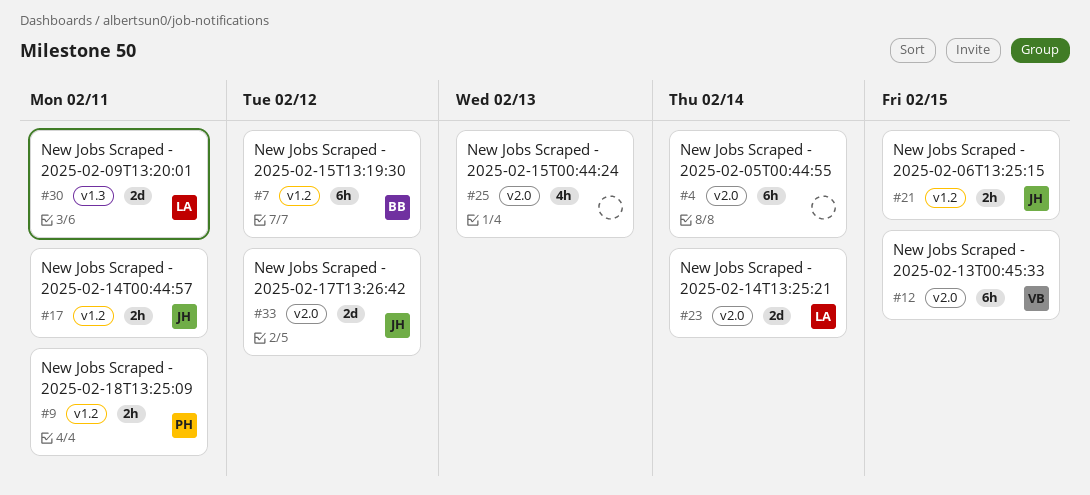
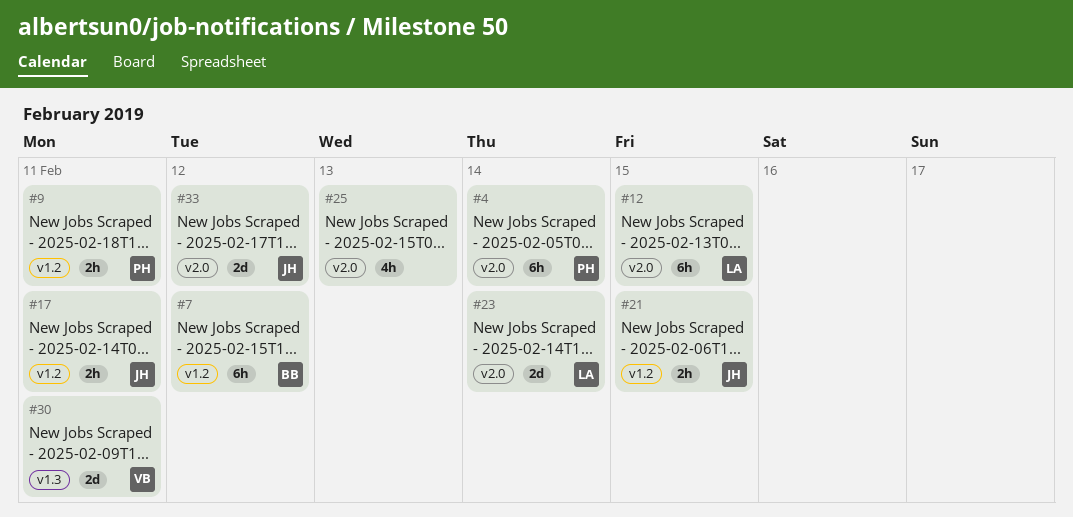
#4, owner: none -> PH
#12, owner: VB -> LA
#30, owner: LA -> VB

